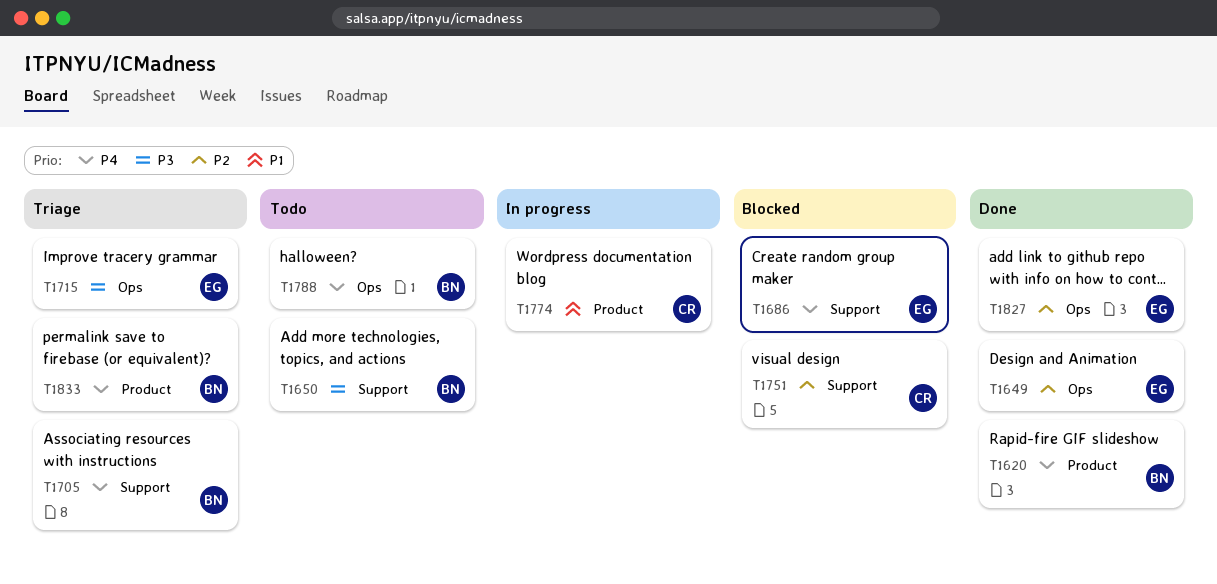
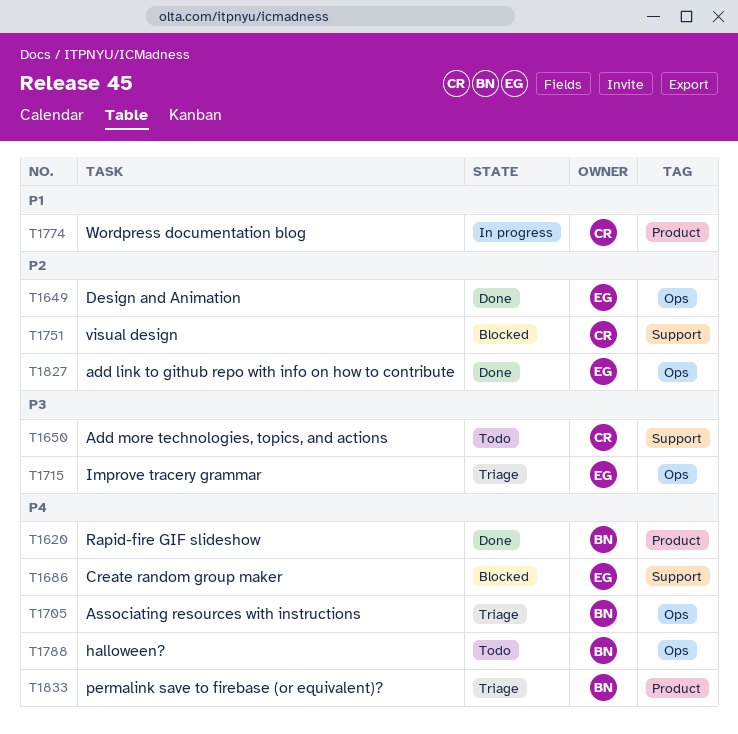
T1650, owner: BN -> CR
T1705, label: Support -> Ops

